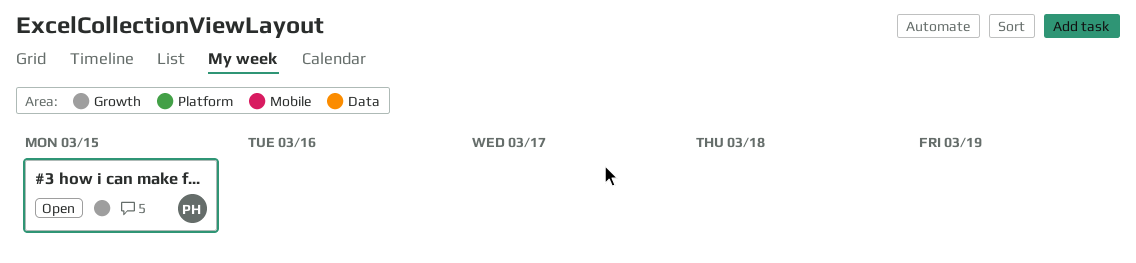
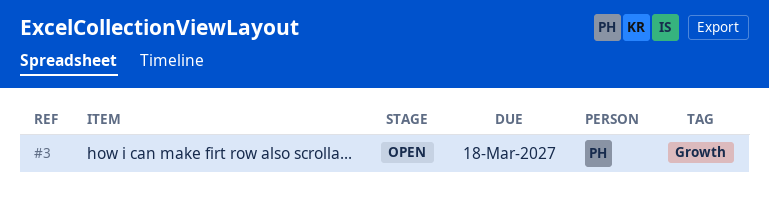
#3, due: Mar 15 -> Mar 18

